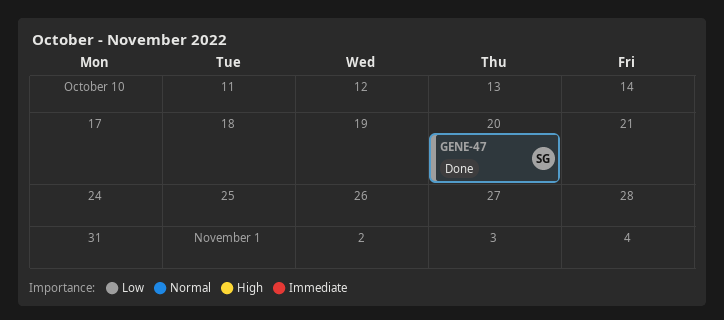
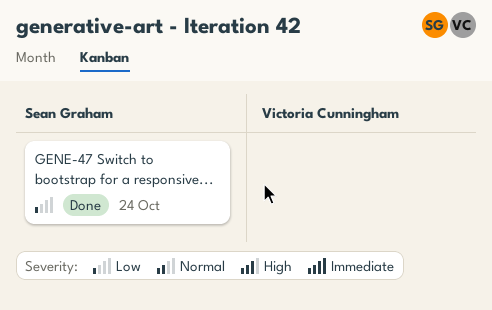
GENE-47, due: Oct 20 -> Oct 24

